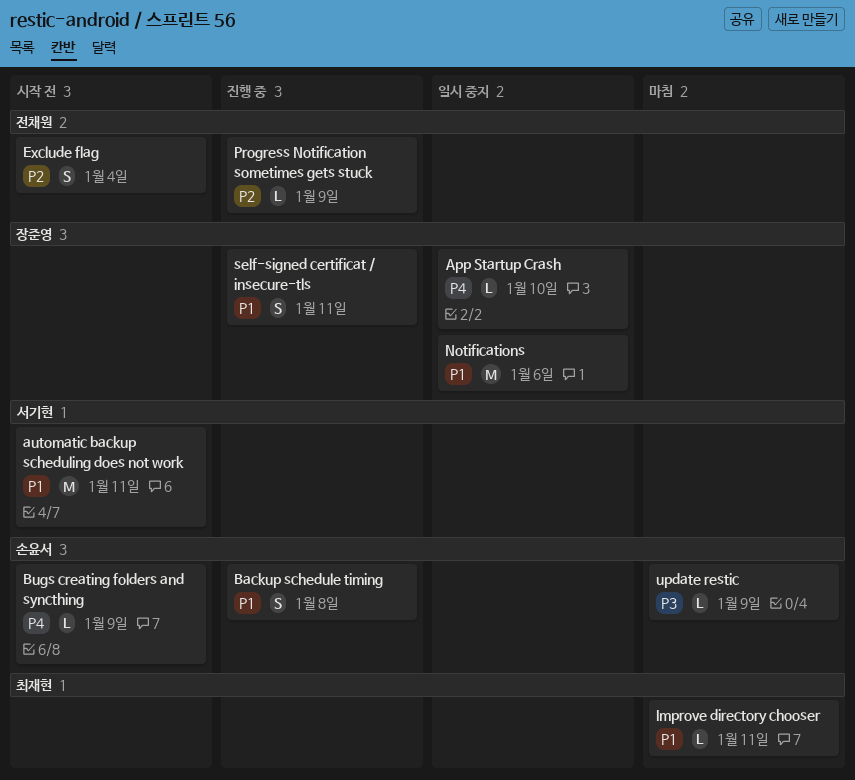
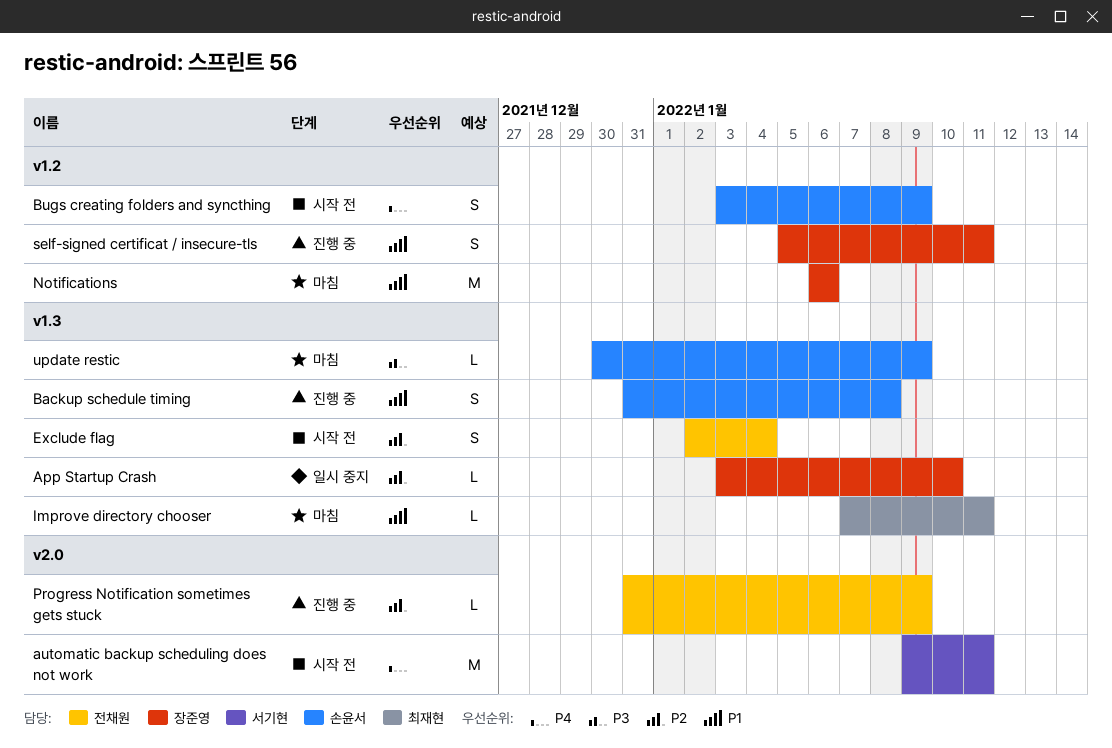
App Startup Crash, priority: P4 -> P2
automatic backup scheduling does not work, priority: P1 -> P4
Bugs creating folders and syncthing, estimate: L -> S
Notifications, status: 일시 중지 -> 마침

